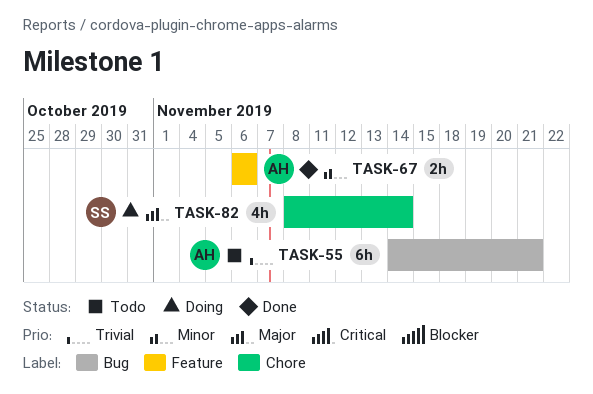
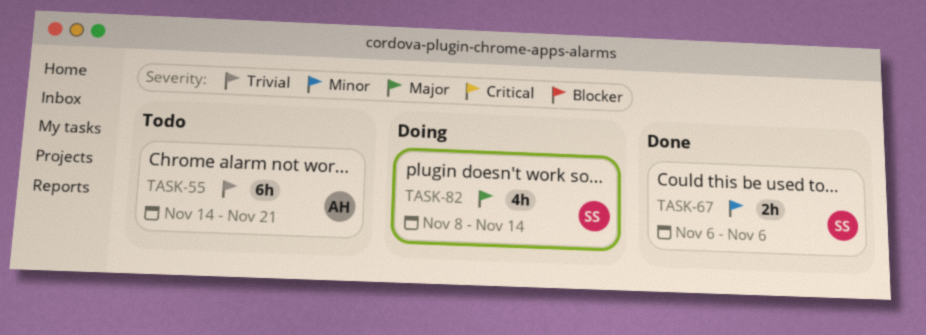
TASK-67, owner: AH -> SS

